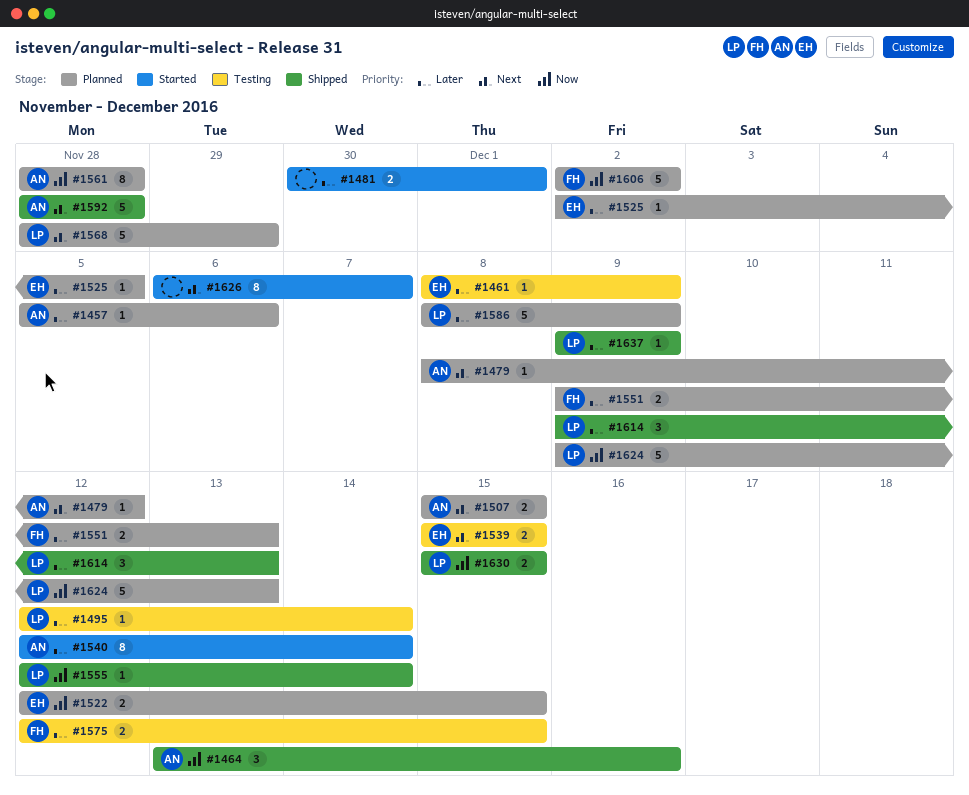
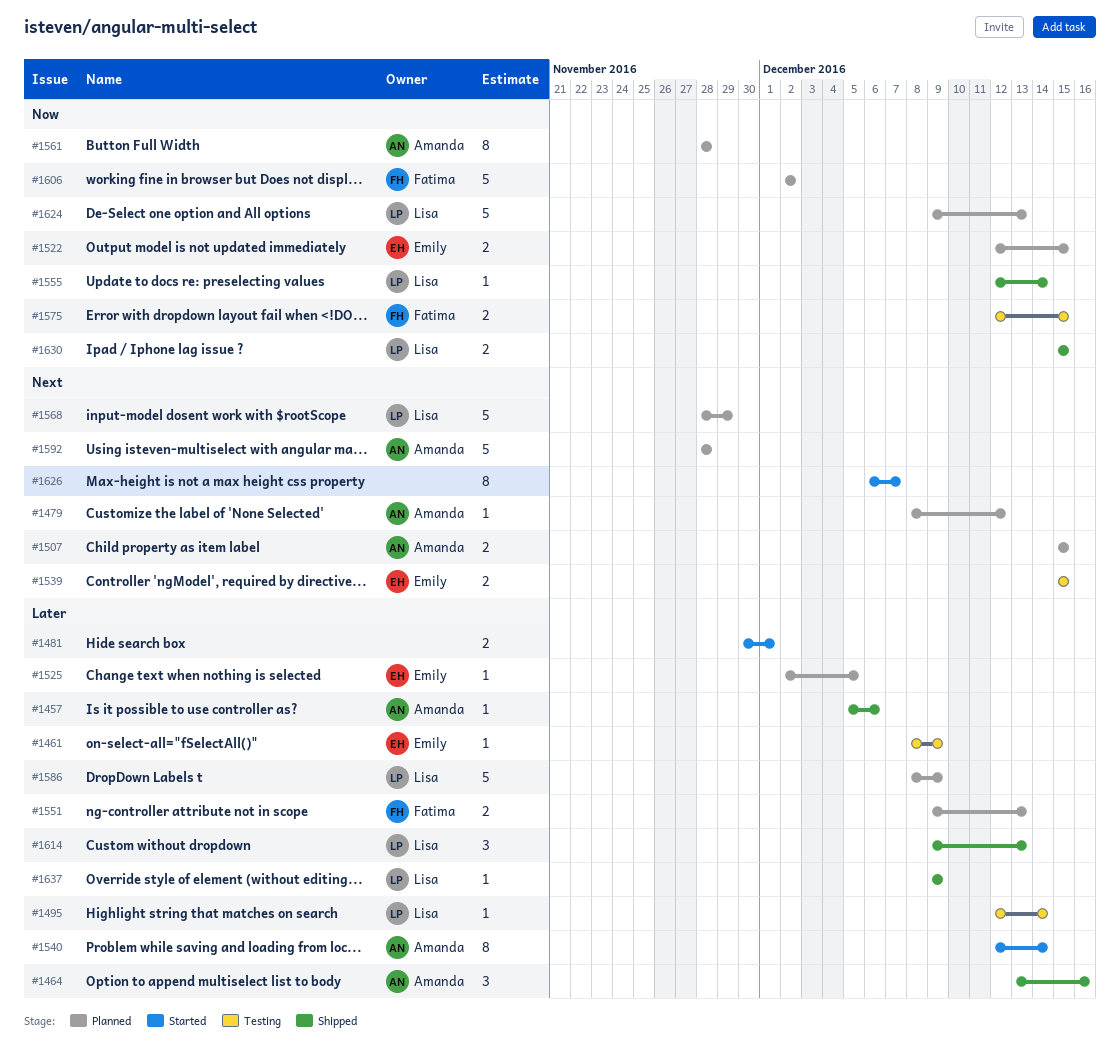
#1457, status: Planned -> Shipped
#1464, priority: Now -> Later
#1575, priority: Later -> Now
#1592, status: Shipped -> Planned

